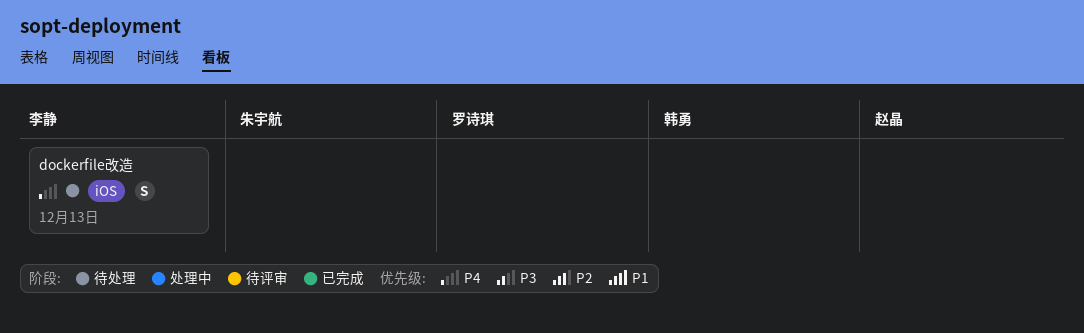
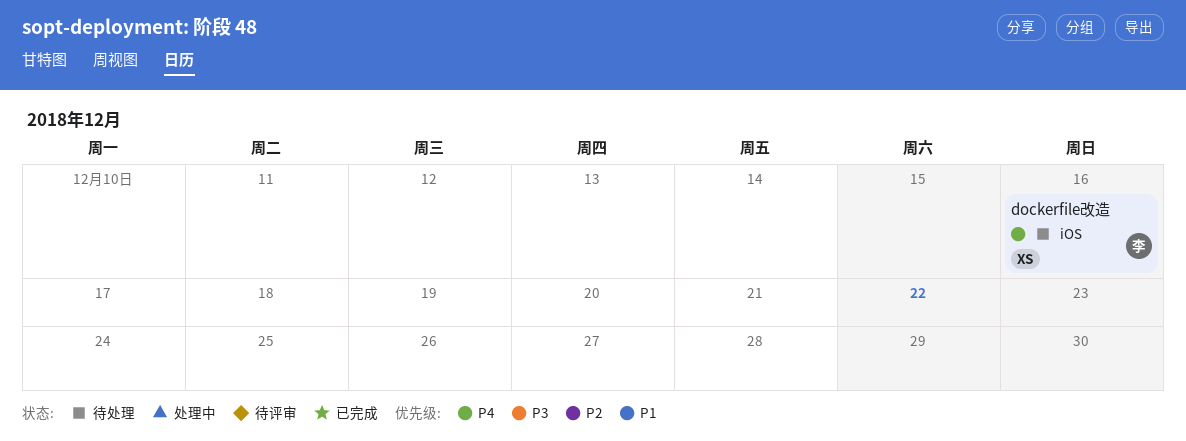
dockerfile改造, estimate: S -> XS
dockerfile改造, due: Dec 13 -> Dec 16

